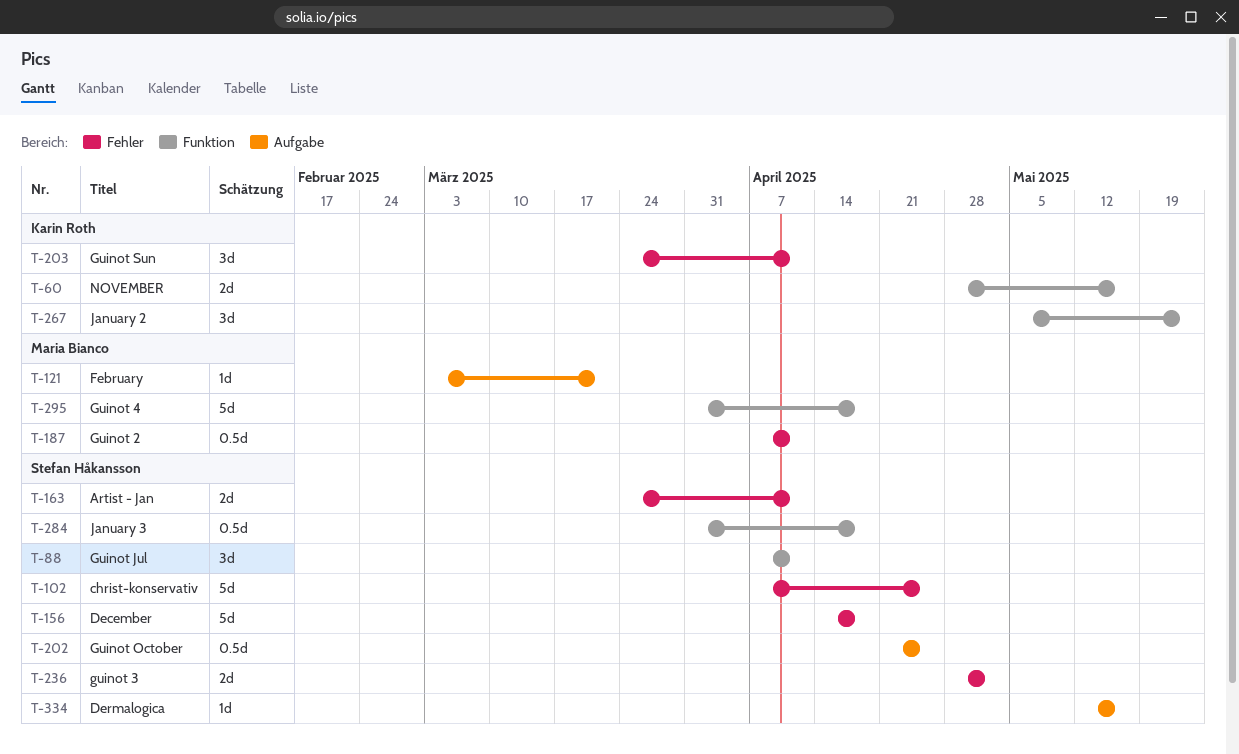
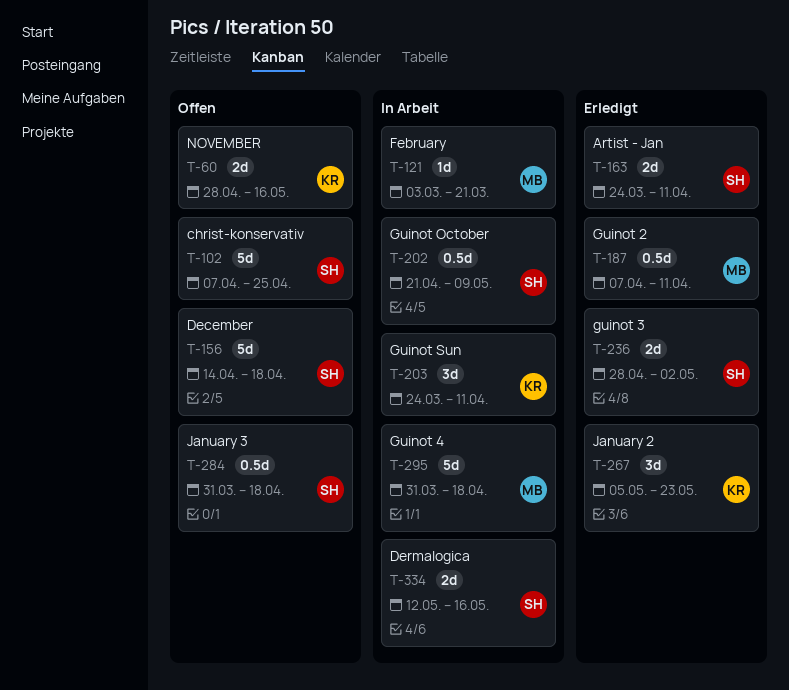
T-88: present -> none
T-202, due: Apr 25 -> May 9
T-334, estimate: 1d -> 2d

